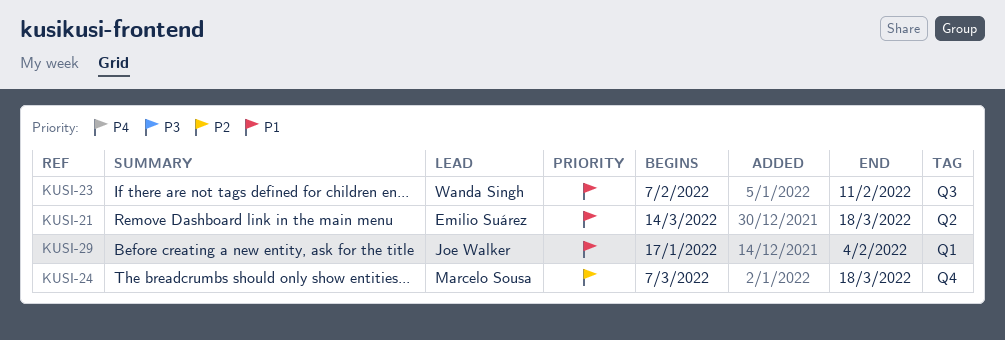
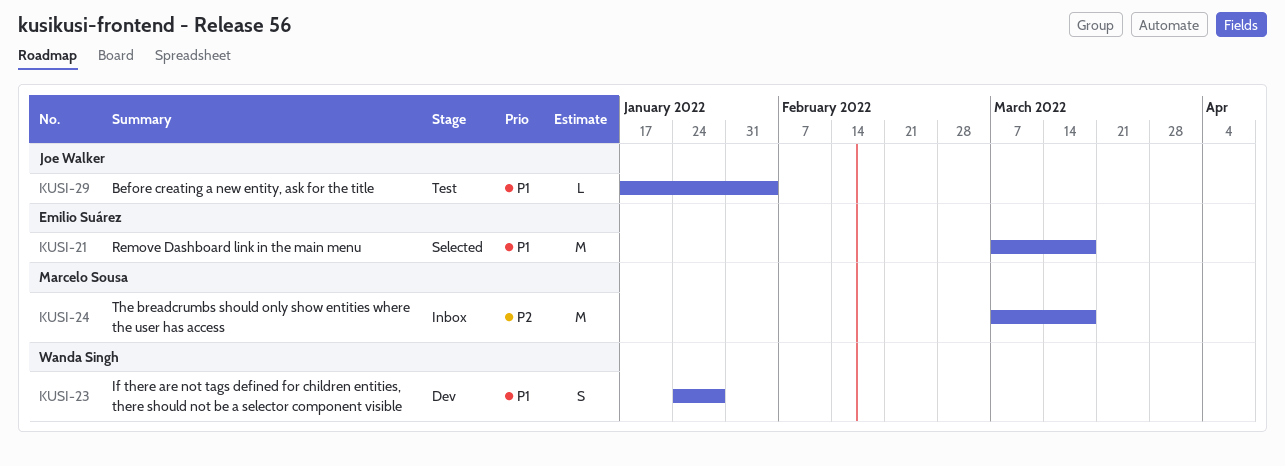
KUSI-21, start: Mar 14 -> Mar 7
KUSI-23, start: Feb 7 -> Jan 24
KUSI-23, due: Feb 11 -> Jan 28

